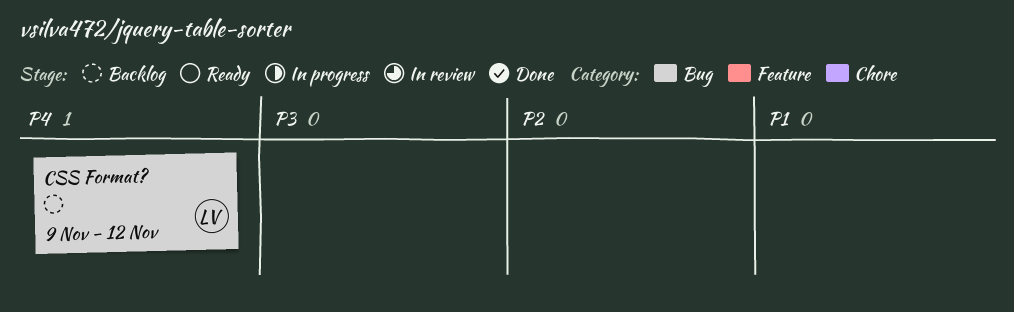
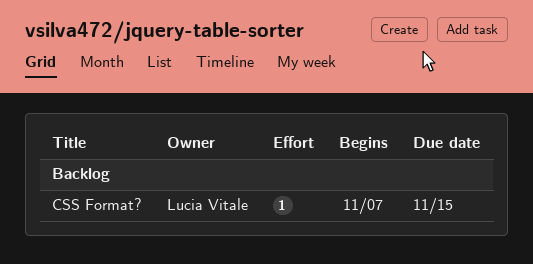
CSS Format?, start: Nov 9 -> Nov 7
CSS Format?, due: Nov 12 -> Nov 15

